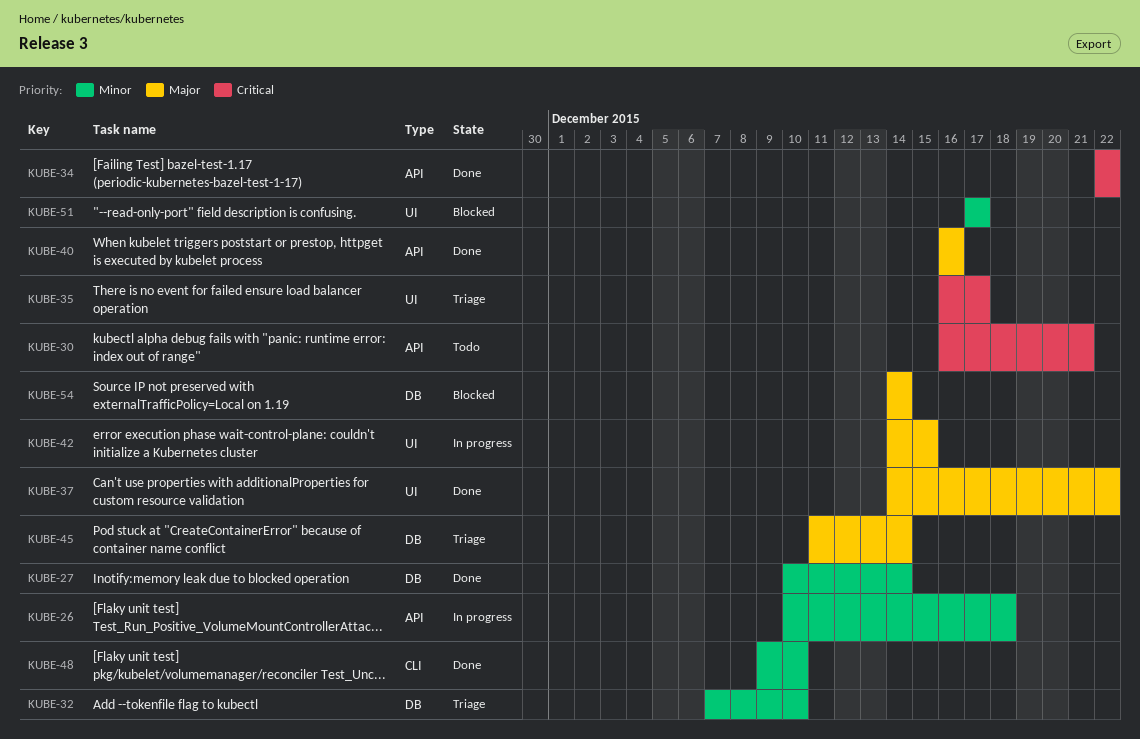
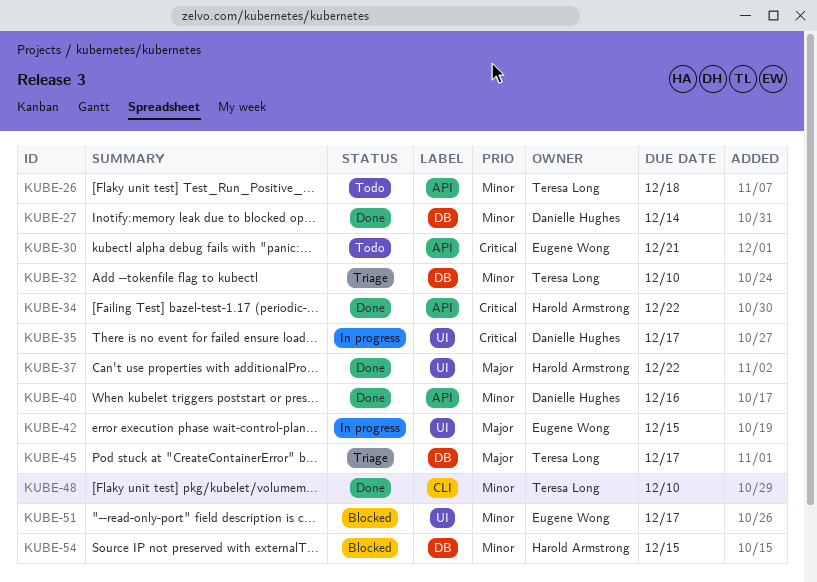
KUBE-26, status: In progress -> Todo
KUBE-35, status: Triage -> In progress
KUBE-40, priority: Major -> Minor
KUBE-45, due: Dec 14 -> Dec 17
KUBE-54, priority: Major -> Minor
KUBE-54, due: Dec 14 -> Dec 15

